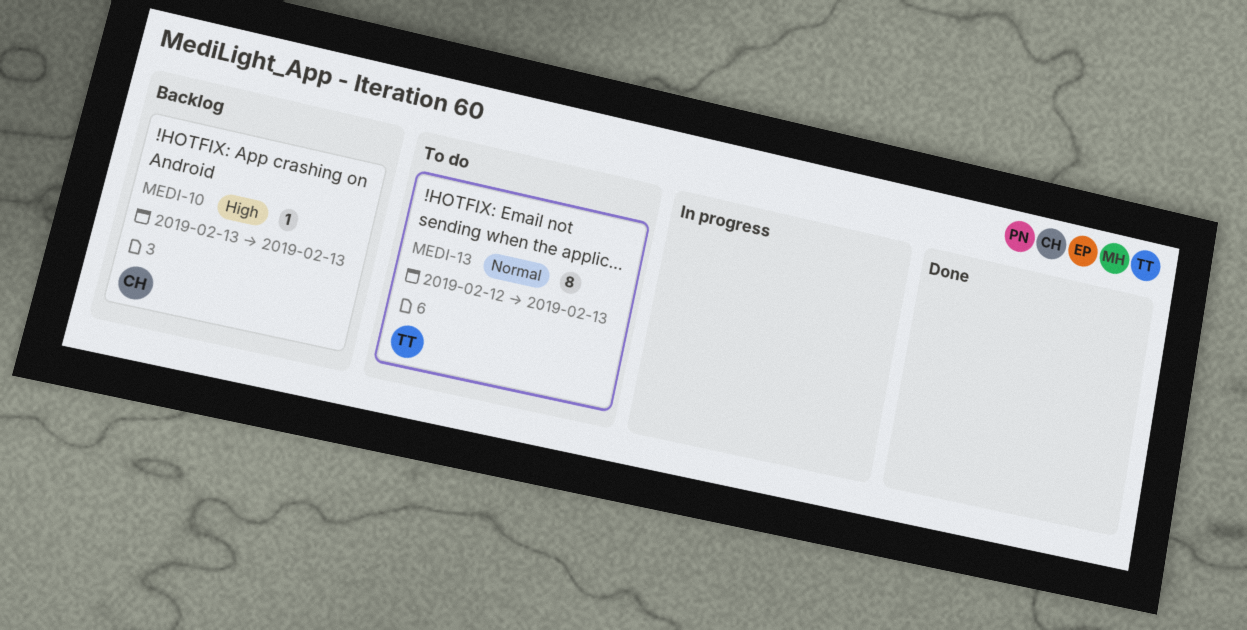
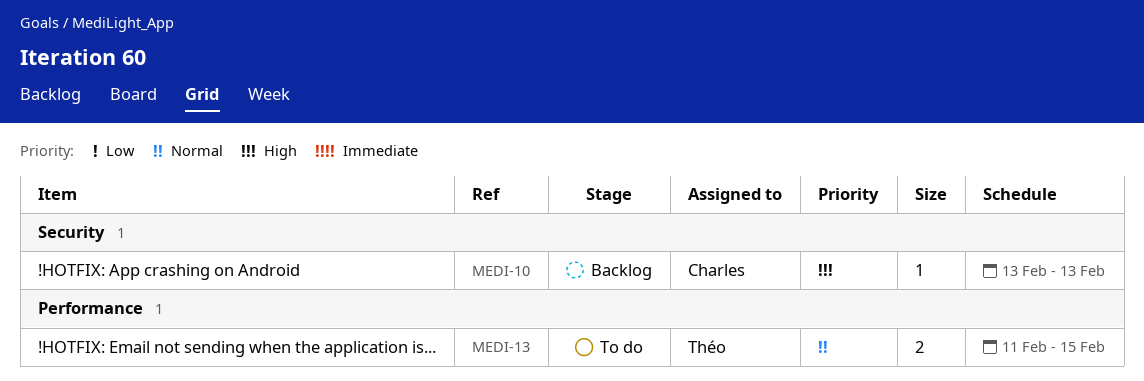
MEDI-13, estimate: 8 -> 2
MEDI-13, start: Feb 12 -> Feb 11
MEDI-13, due: Feb 13 -> Feb 15

